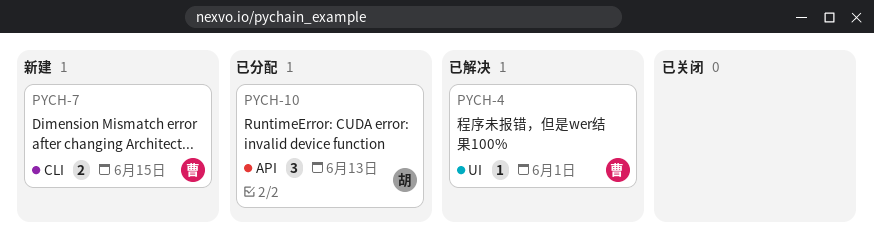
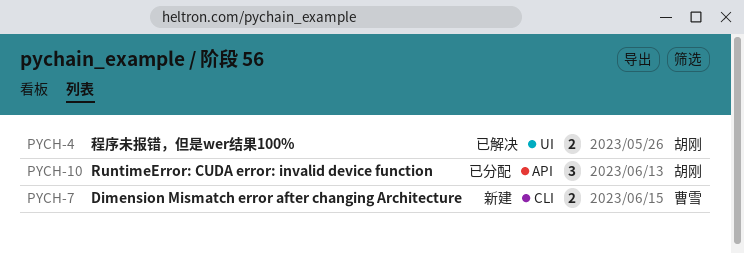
PYCH-4, owner: 曹雪 -> 胡刚
PYCH-4, estimate: 1 -> 2
PYCH-4, due: Jun 1 -> May 26

